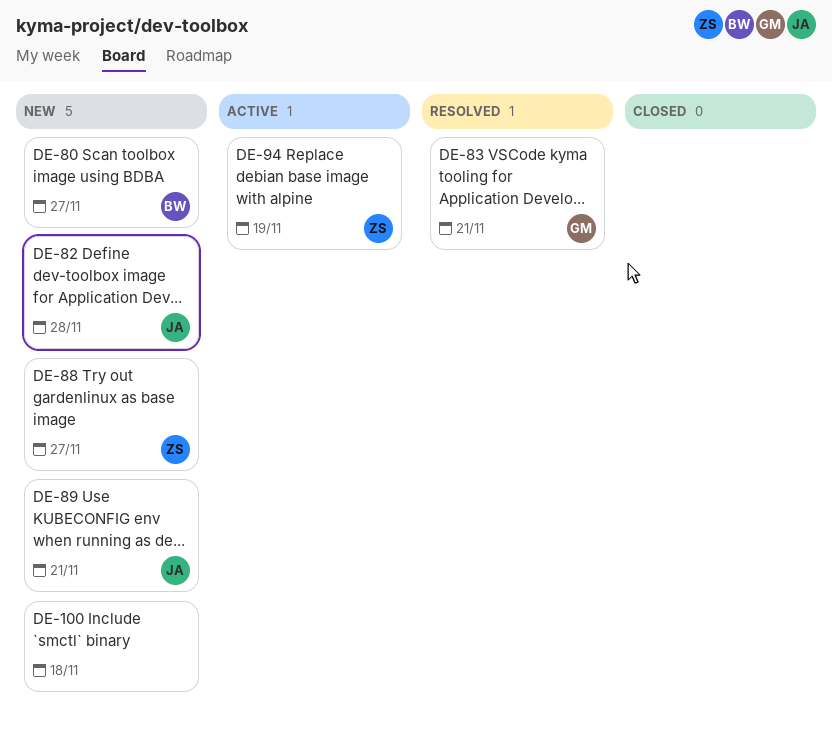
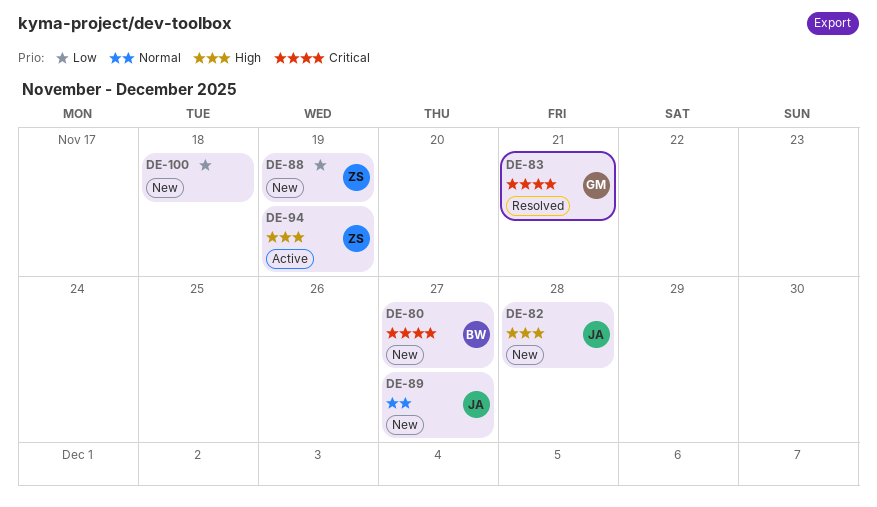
DE-88, due: Nov 27 -> Nov 19
DE-89, due: Nov 21 -> Nov 27

